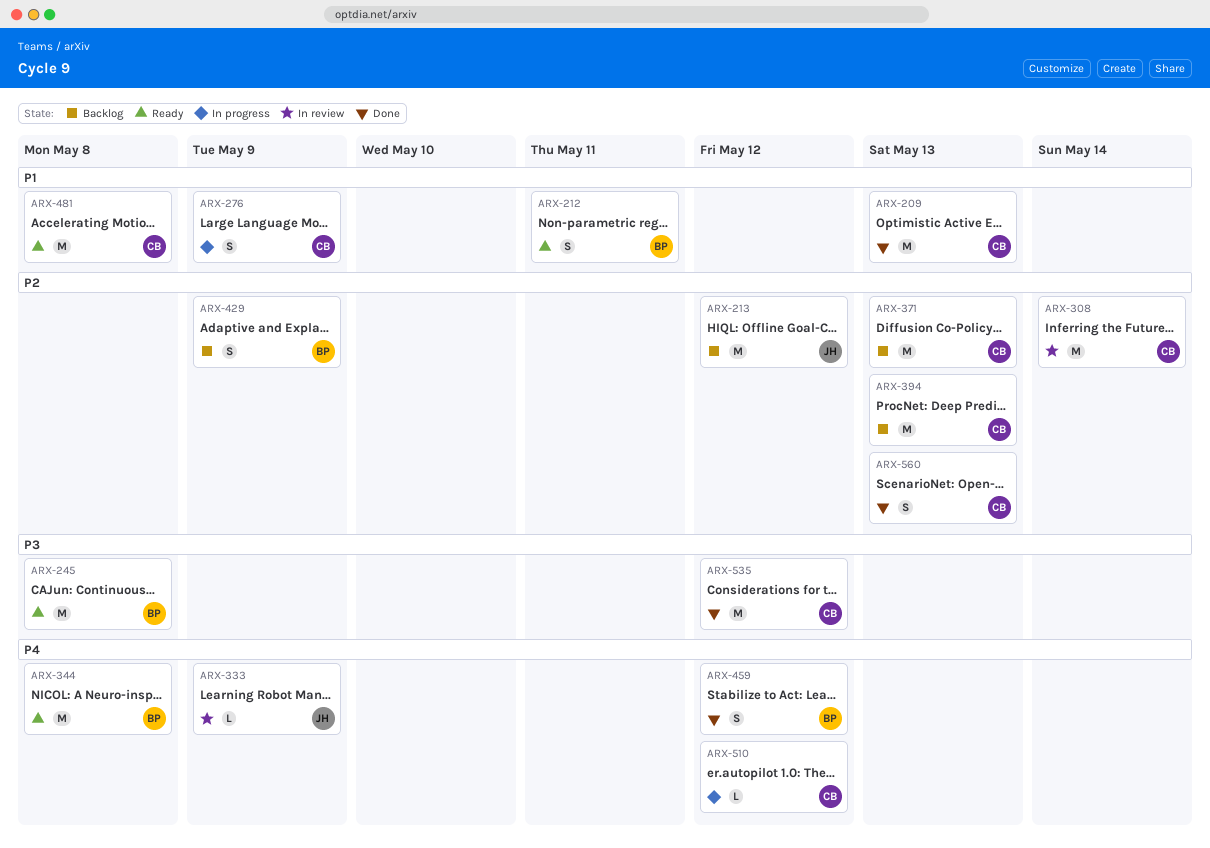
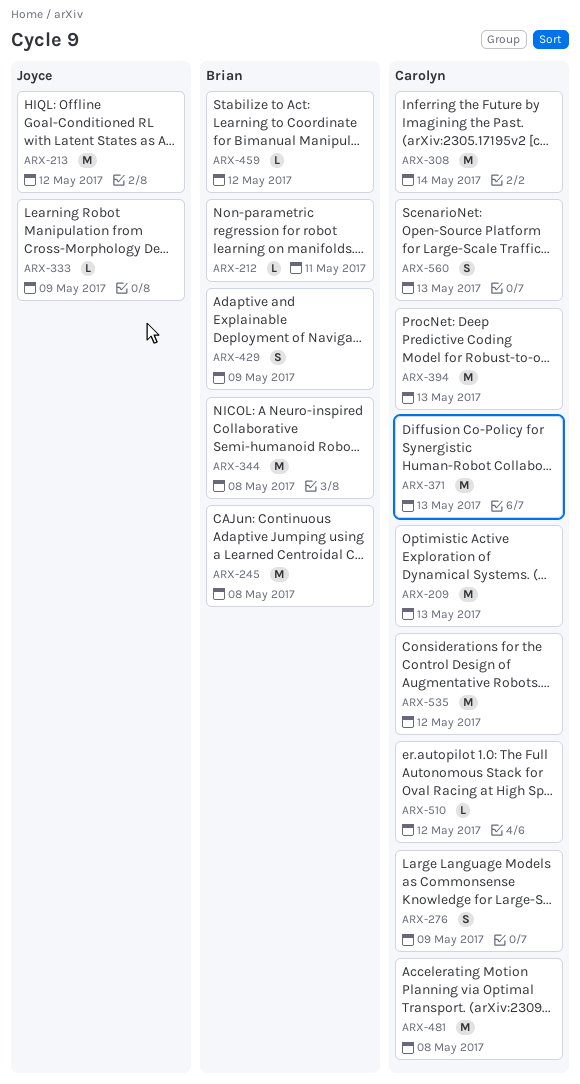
ARX-212, estimate: S -> L
ARX-459, estimate: S -> L

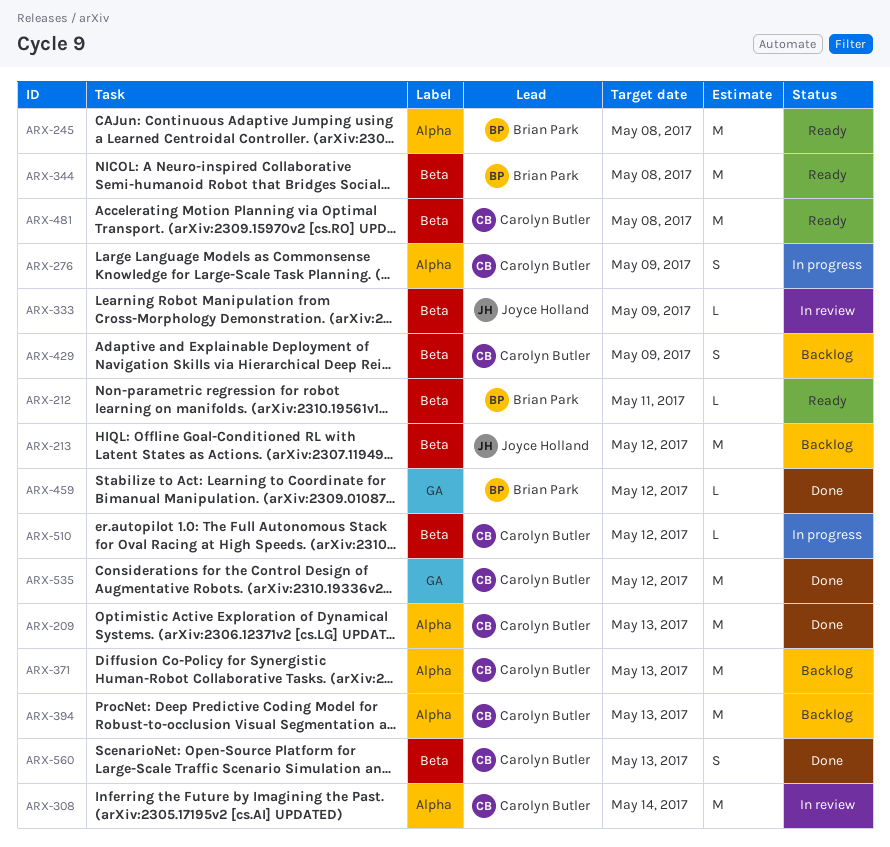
ARX-429, owner: Brian Park -> Carolyn Butler

